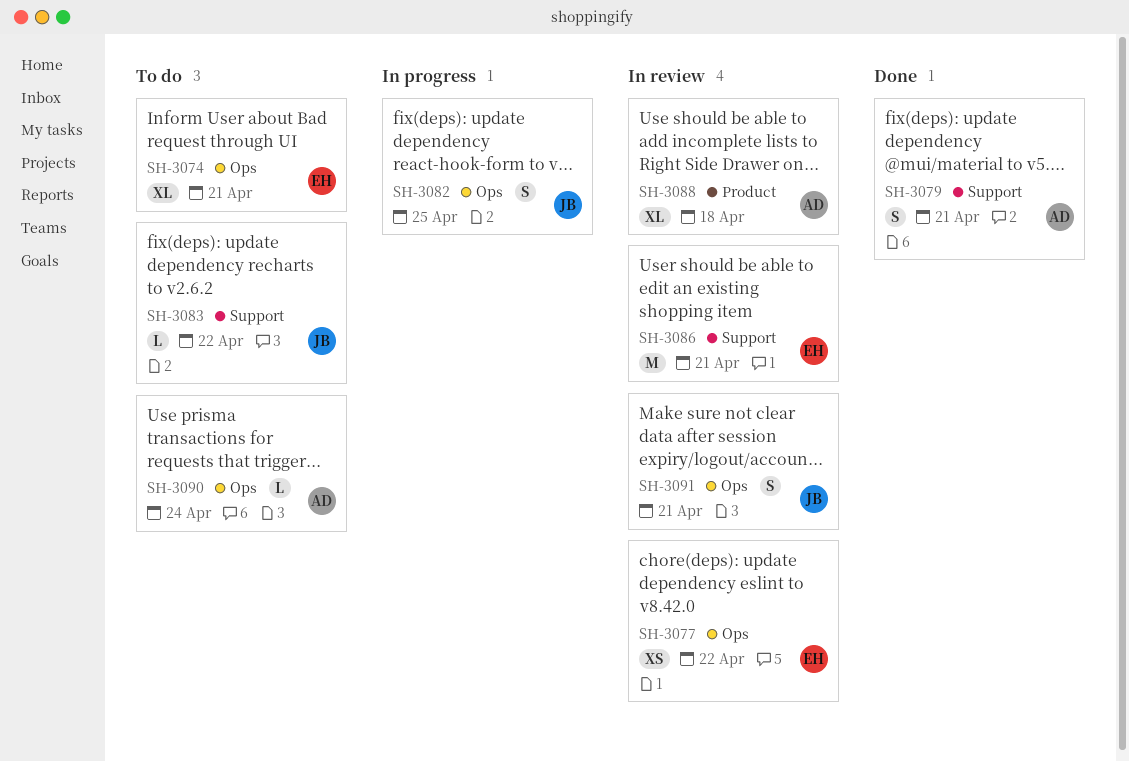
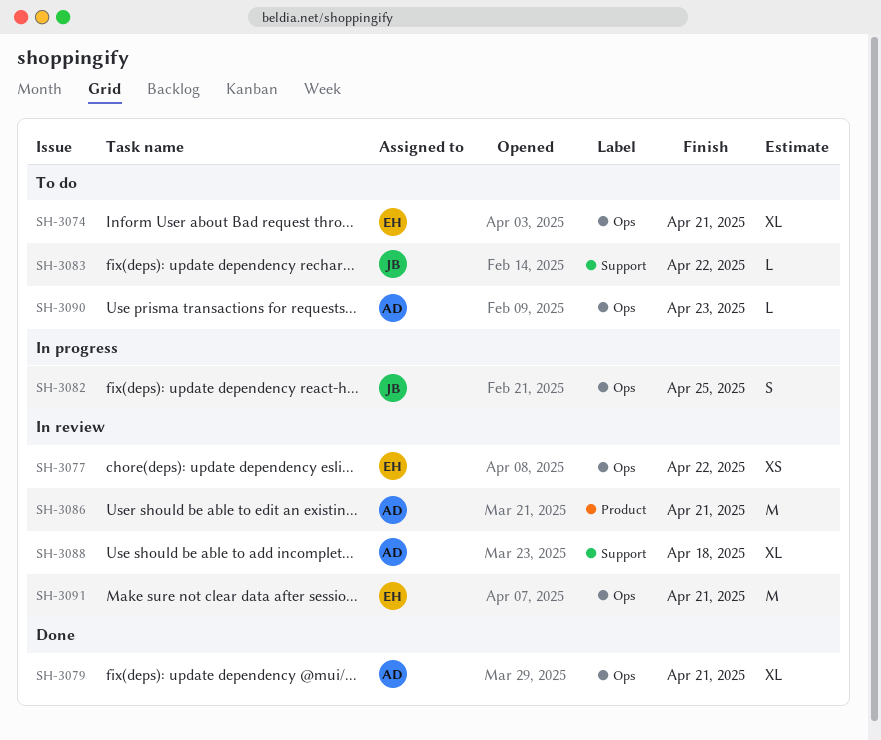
SH-3079, label: Support -> Ops
SH-3079, estimate: S -> XL
SH-3086, owner: EH -> AD
SH-3086, label: Support -> Product
SH-3088, label: Product -> Support
SH-3090, due: Apr 24 -> Apr 23
SH-3091, owner: JB -> EH
SH-3091, estimate: S -> M

